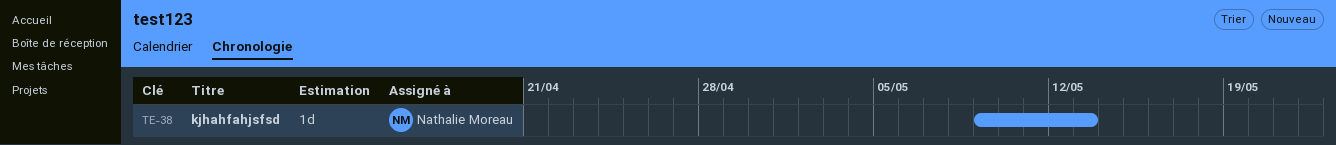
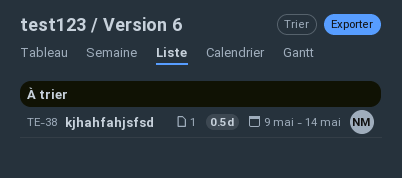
TE-38, estimate: 1d -> 0.5d
TE-38, due: May 13 -> May 14

